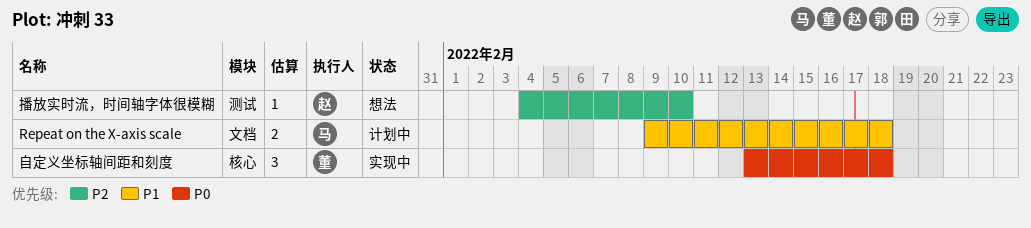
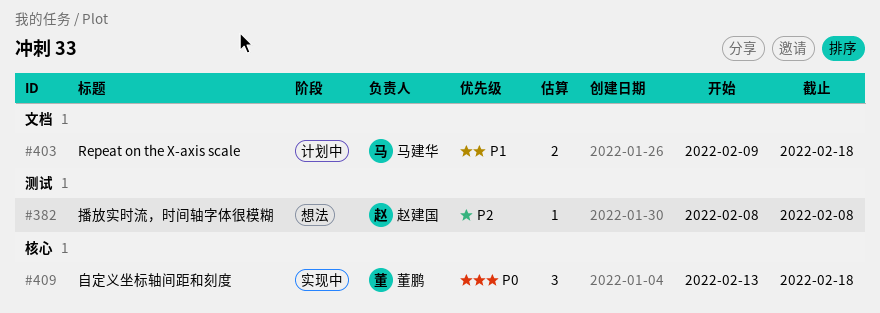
播放实时流，时间轴字体很模糊, start: Feb 4 -> Feb 8
播放实时流，时间轴字体很模糊, due: Feb 10 -> Feb 8

